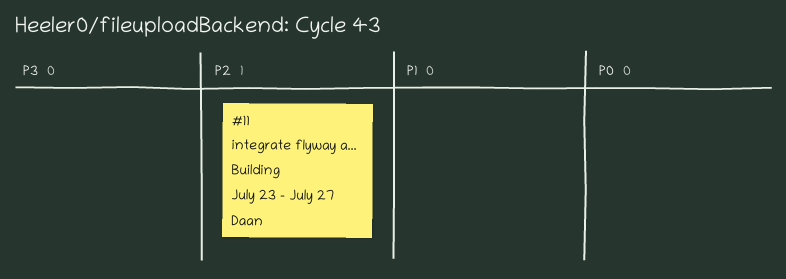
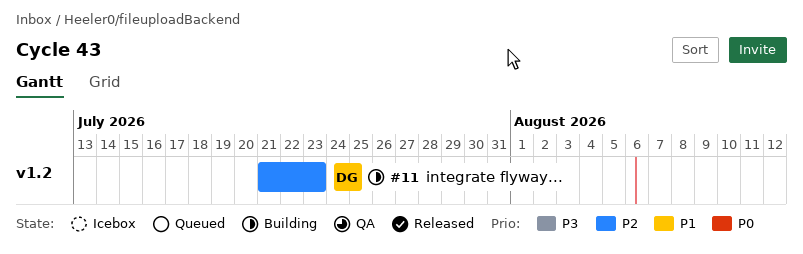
#11, start: Jul 23 -> Jul 21
#11, due: Jul 27 -> Jul 23

